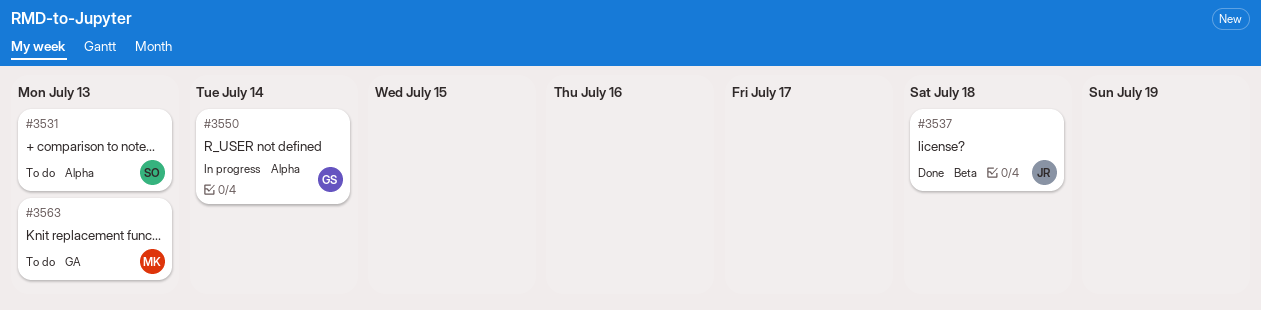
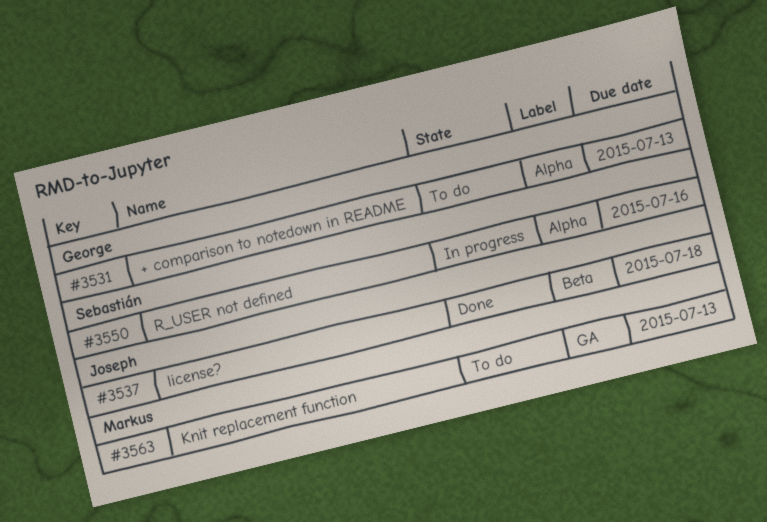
#3531, owner: Sebastián -> George
#3550, owner: George -> Sebastián
#3550, due: Jul 14 -> Jul 16

